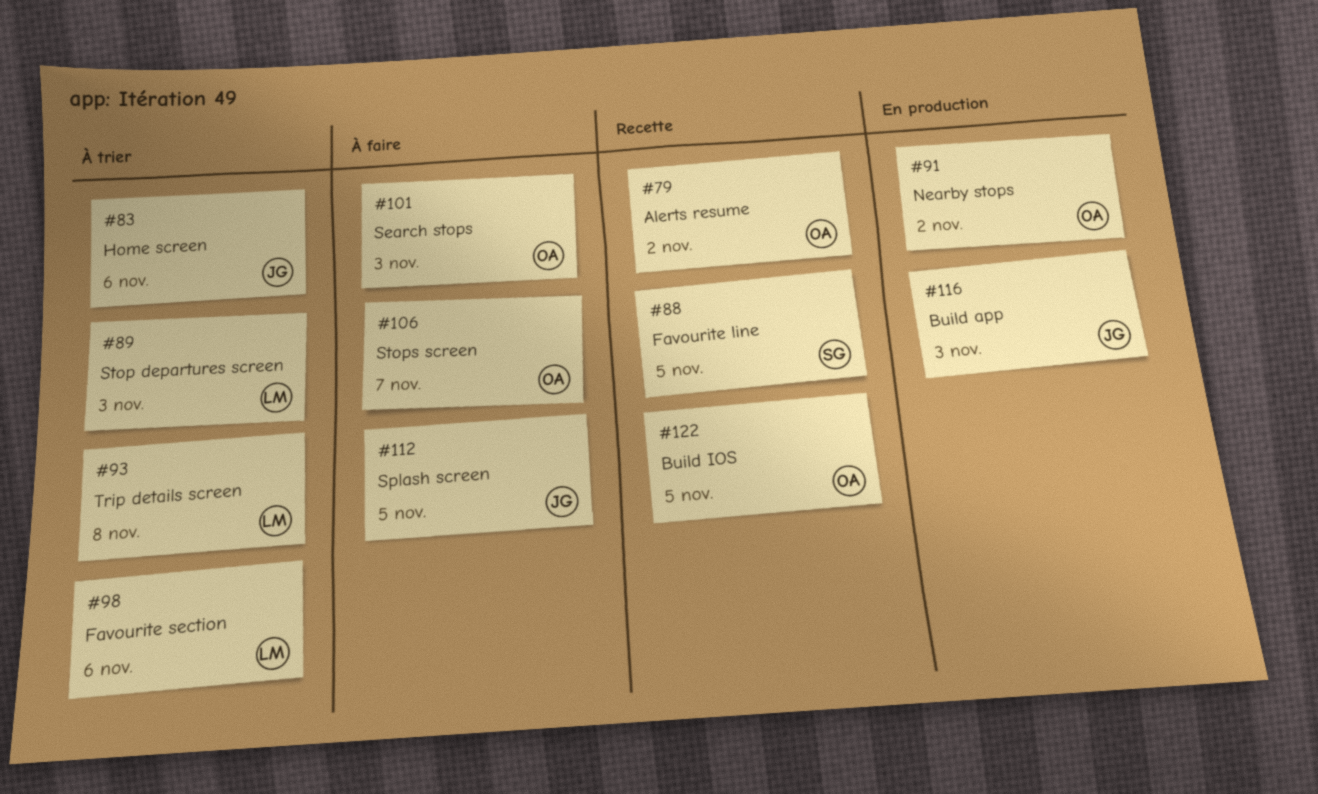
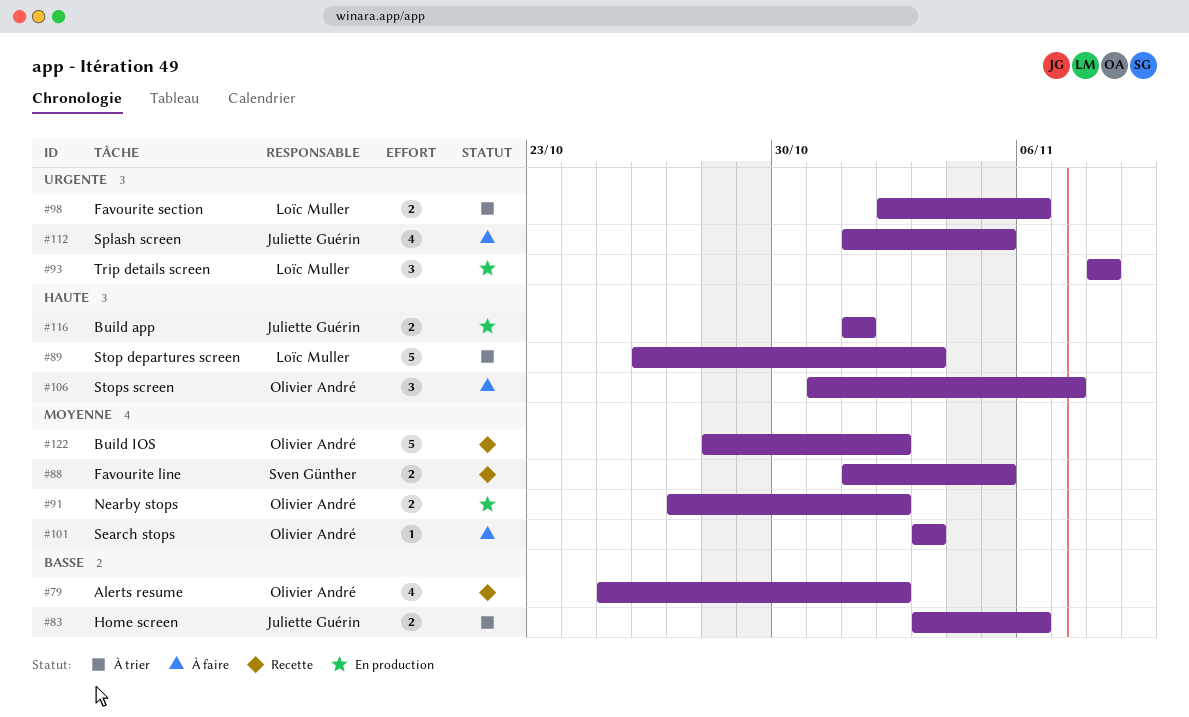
#93, status: À trier -> En production
#116, due: Nov 3 -> Nov 1
#122, due: Nov 5 -> Nov 2

